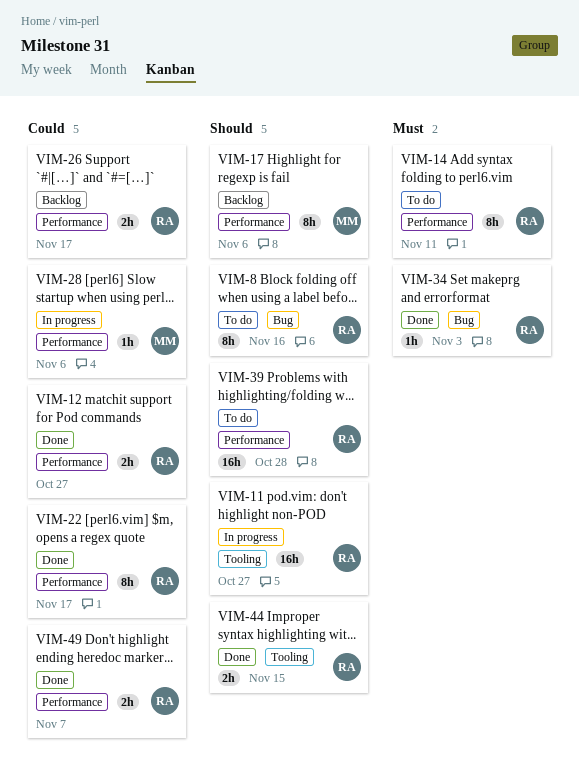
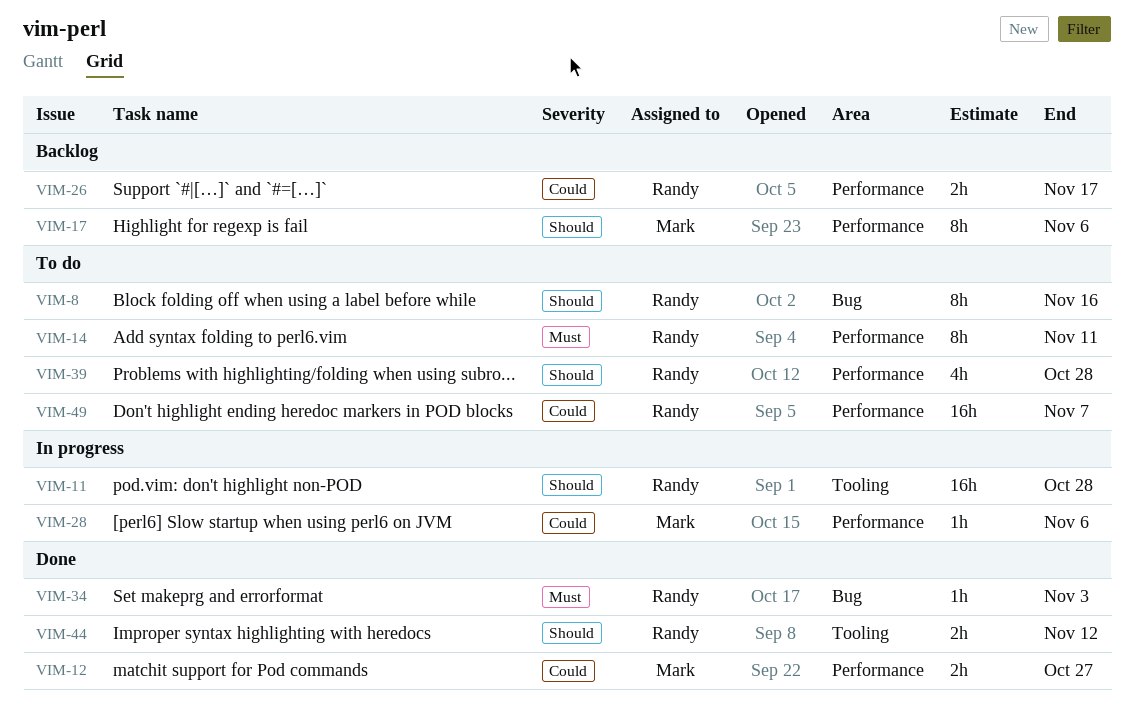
VIM-11, due: Oct 27 -> Oct 28
VIM-12, owner: Randy -> Mark
VIM-22: present -> none
VIM-39, estimate: 16h -> 4h
VIM-44, due: Nov 15 -> Nov 12
VIM-49, status: Done -> To do
VIM-49, estimate: 2h -> 16h

